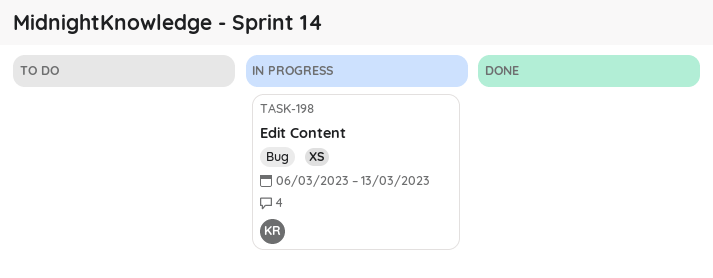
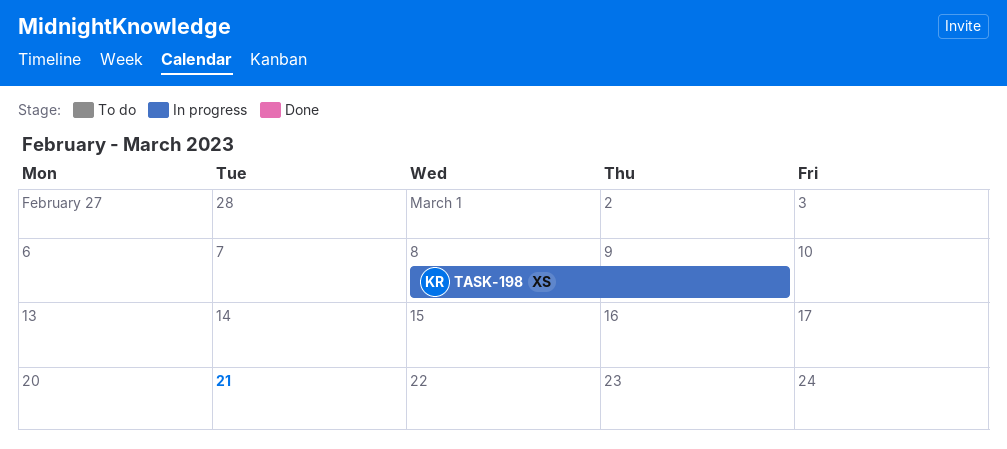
TASK-198, start: Mar 6 -> Mar 8
TASK-198, due: Mar 13 -> Mar 9

